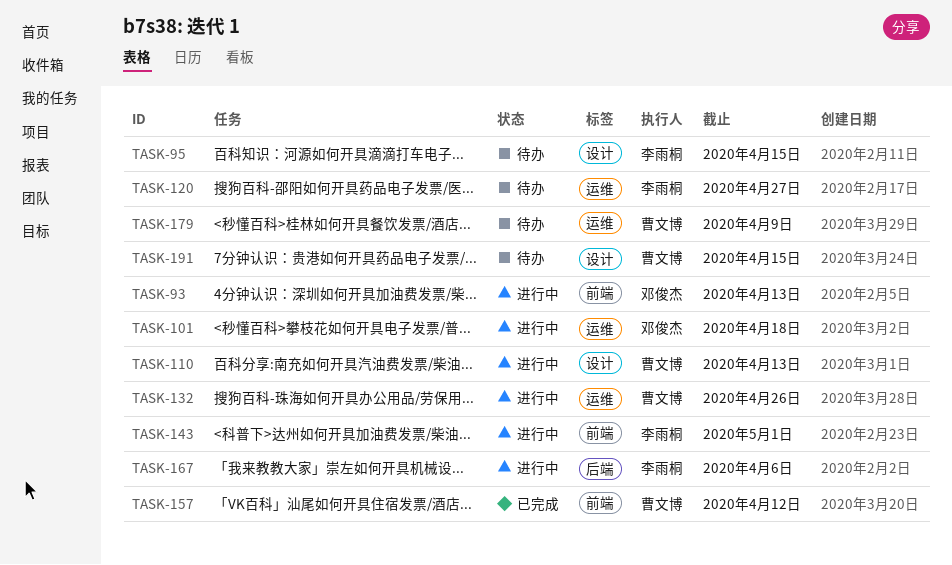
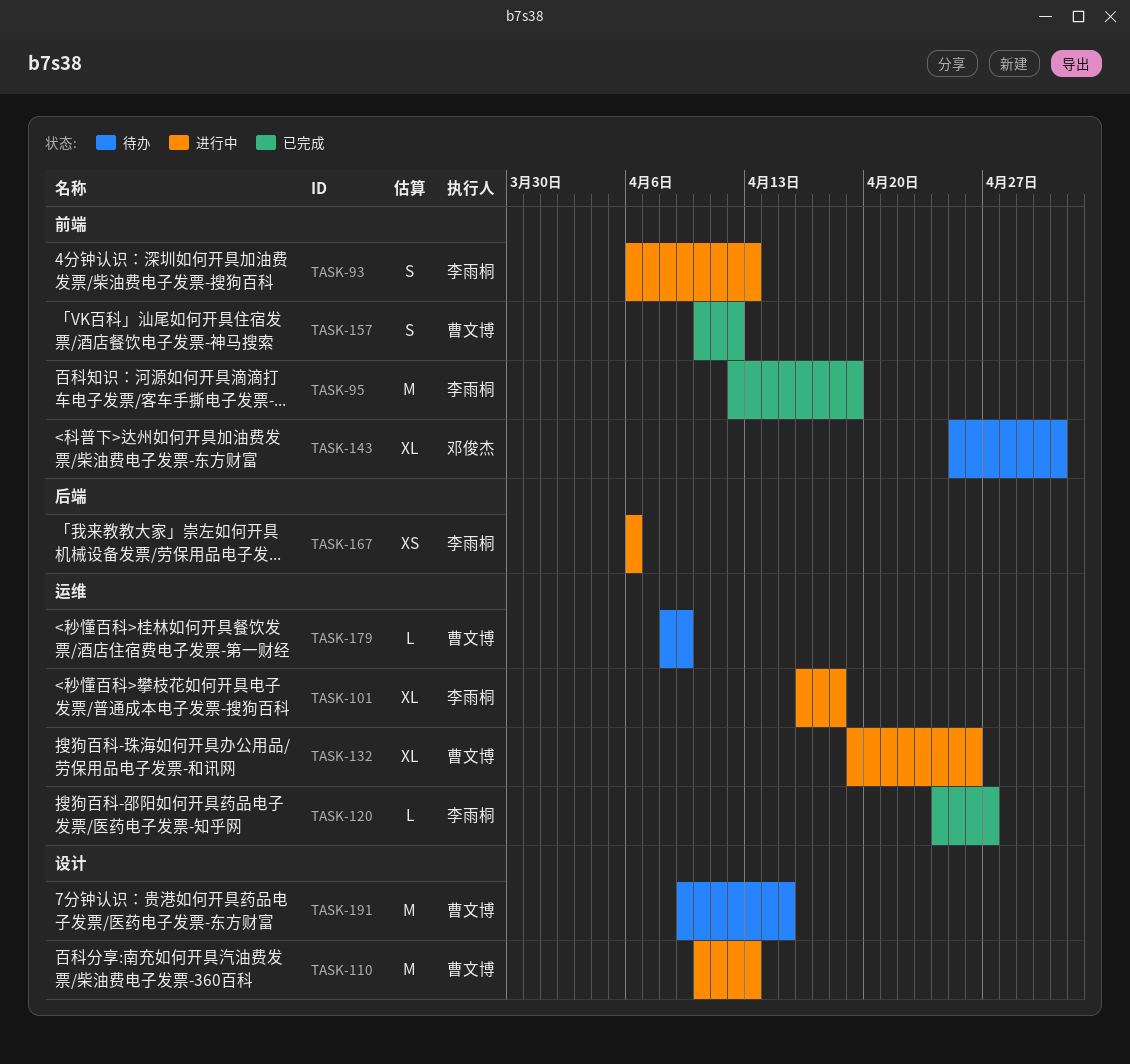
TASK-93, owner: 邓俊杰 -> 李雨桐
TASK-95, status: 待办 -> 已完成
TASK-95, label: 设计 -> 前端
TASK-95, due: Apr 15 -> Apr 19
TASK-101, owner: 邓俊杰 -> 李雨桐
TASK-120, status: 待办 -> 已完成
TASK-143, status: 进行中 -> 待办
TASK-143, owner: 李雨桐 -> 邓俊杰

